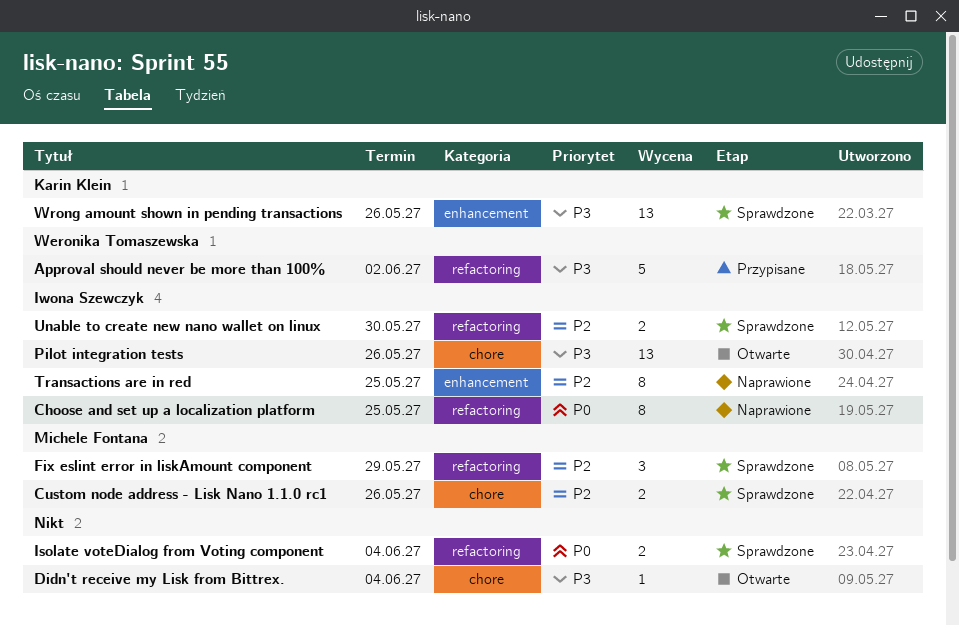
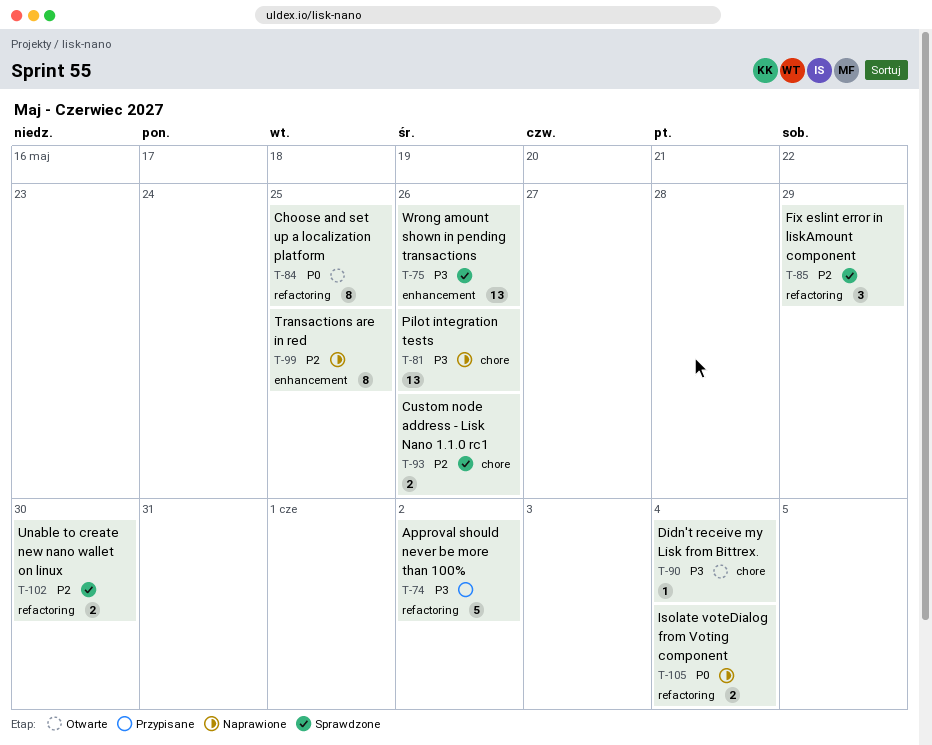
Choose and set up a localization platform, status: Naprawione -> Otwarte
Isolate voteDialog from Voting component, status: Sprawdzone -> Naprawione
Pilot integration tests, status: Otwarte -> Naprawione

